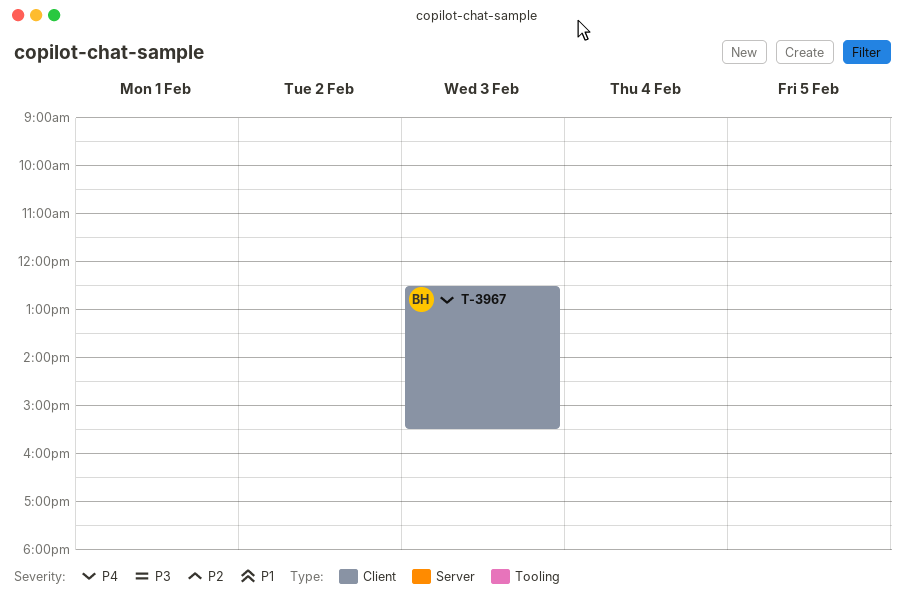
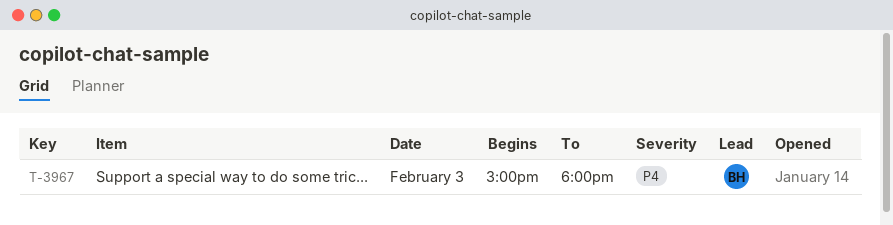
T-3967, begins: 12:30 -> 15:00
T-3967, ends: 15:30 -> 18:00

